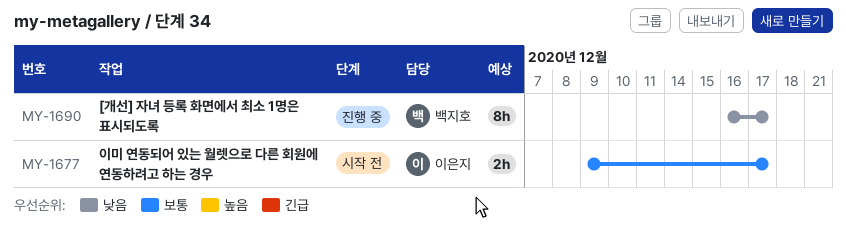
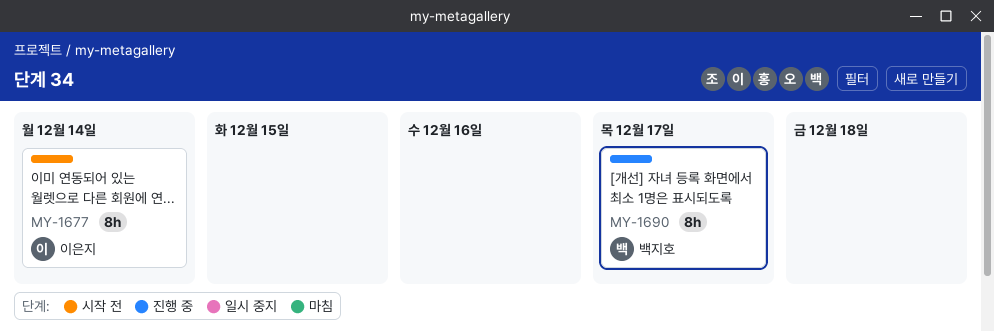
MY-1677, estimate: 2h -> 8h
MY-1677, due: Dec 17 -> Dec 14

